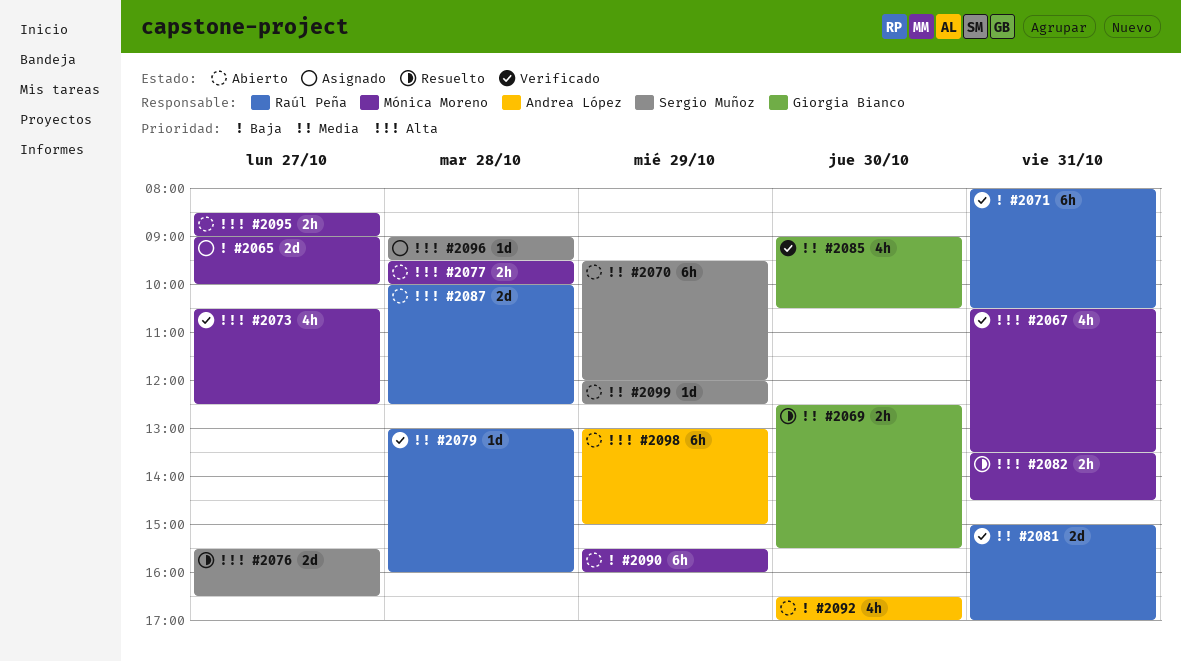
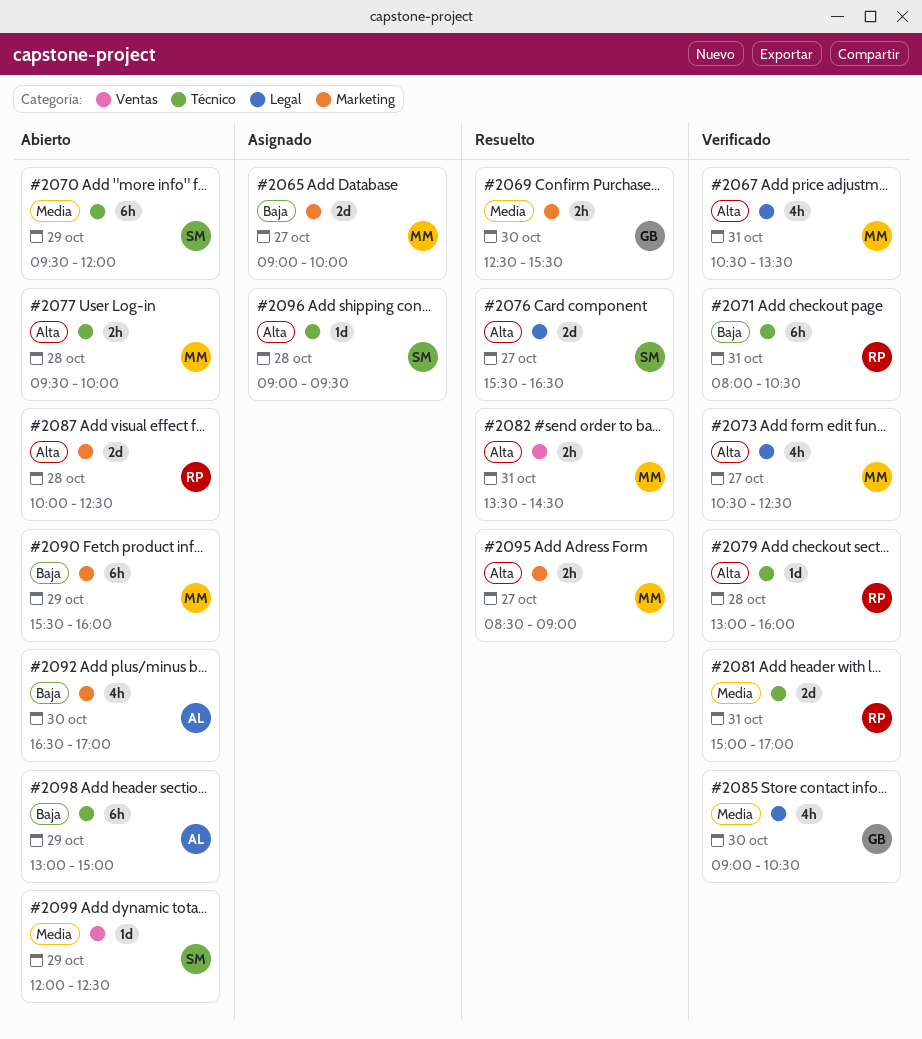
#2079, priority: Media -> Alta
#2095, status: Abierto -> Resuelto
#2098, priority: Alta -> Baja

